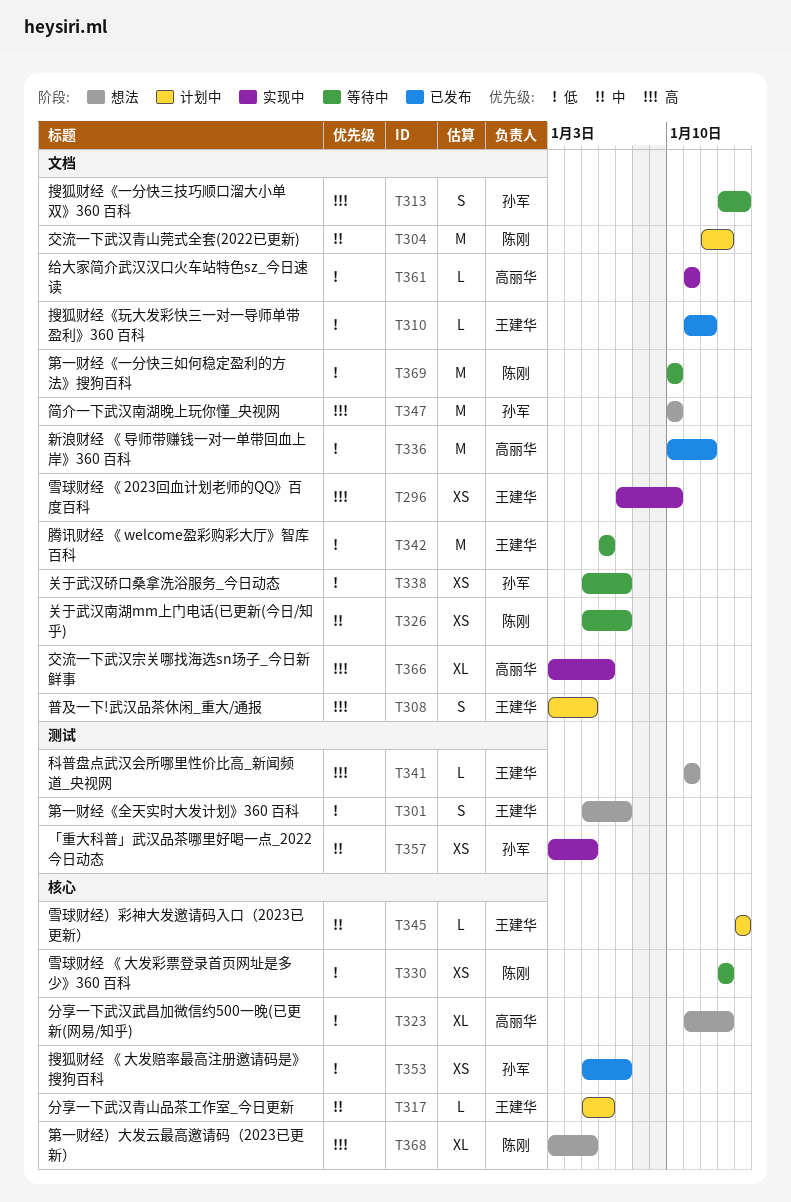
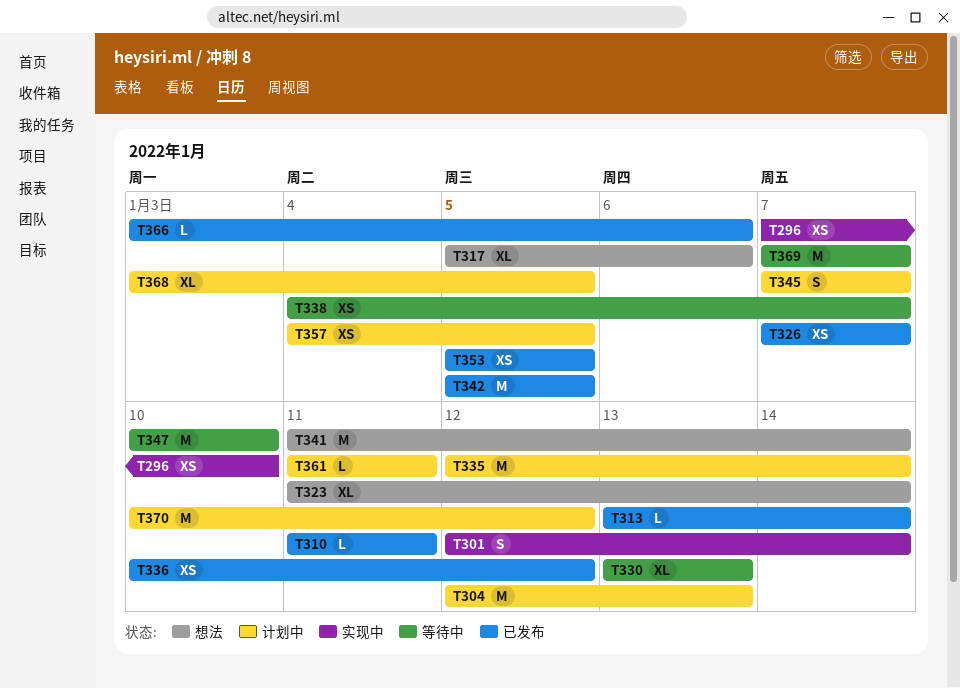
T301, status: 想法 -> 实现中
T301, start: Jan 5 -> Jan 12
T301, due: Jan 7 -> Jan 14
T308: present -> none
T310, due: Jan 12 -> Jan 11
T313, status: 等待中 -> 已发布
T313, estimate: S -> L
T317, status: 计划中 -> 想法
T317, estimate: L -> XL
T323, due: Jan 13 -> Jan 14
T326, status: 等待中 -> 已发布
T326, start: Jan 5 -> Jan 7
T330, estimate: XS -> XL
T335: none -> present
T336, estimate: M -> XS
T338, start: Jan 5 -> Jan 4
T341, estimate: L -> M
T341, due: Jan 11 -> Jan 14
T342, status: 等待中 -> 已发布
T342, start: Jan 6 -> Jan 5
T342, due: Jan 6 -> Jan 5
T345, estimate: L -> S
T345, start: Jan 14 -> Jan 7
T345, due: Jan 14 -> Jan 7
T347, status: 想法 -> 等待中
T353, due: Jan 7 -> Jan 5
T357, status: 实现中 -> 计划中
T357, start: Jan 3 -> Jan 4
T361, status: 实现中 -> 计划中
T366, status: 实现中 -> 已发布
T366, estimate: XL -> L
T368, status: 想法 -> 计划中
T369, start: Jan 10 -> Jan 7
T369, due: Jan 10 -> Jan 7
T370: none -> present

